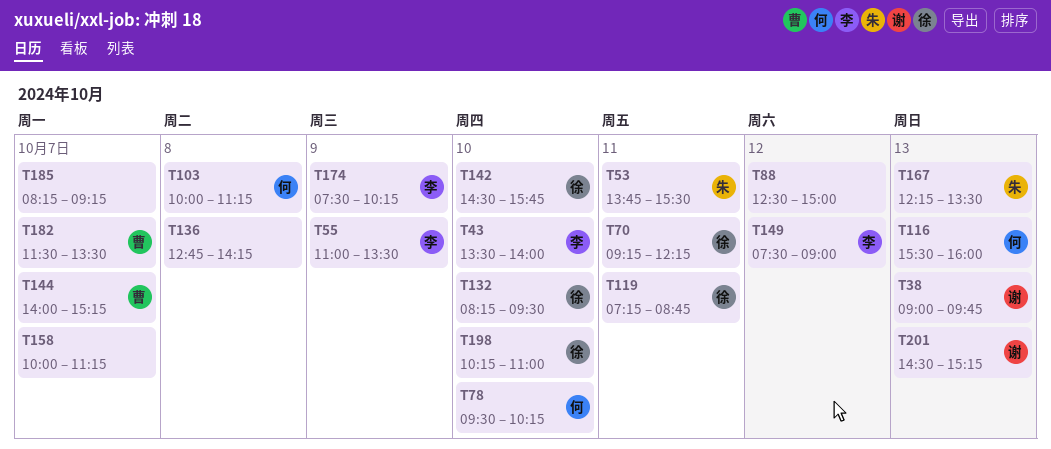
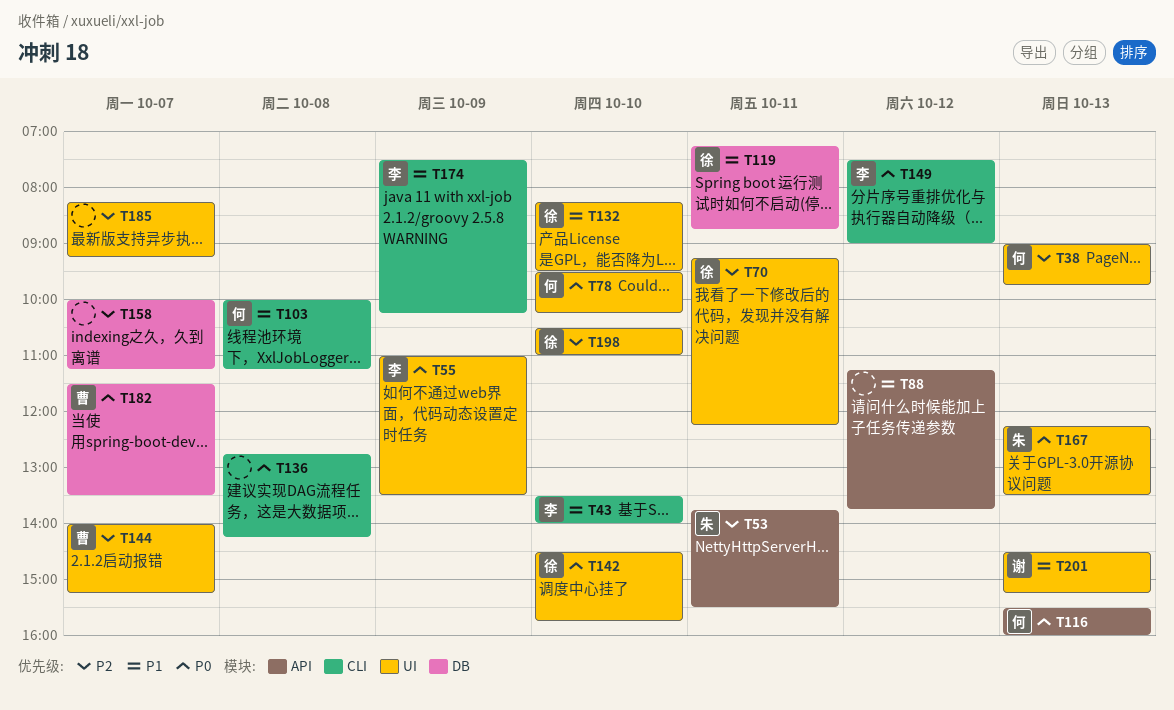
T38, owner: 谢 -> 何
T88, begins: 12:30 -> 11:15
T88, ends: 15:00 -> 13:45
T198, begins: 10:15 -> 10:30

